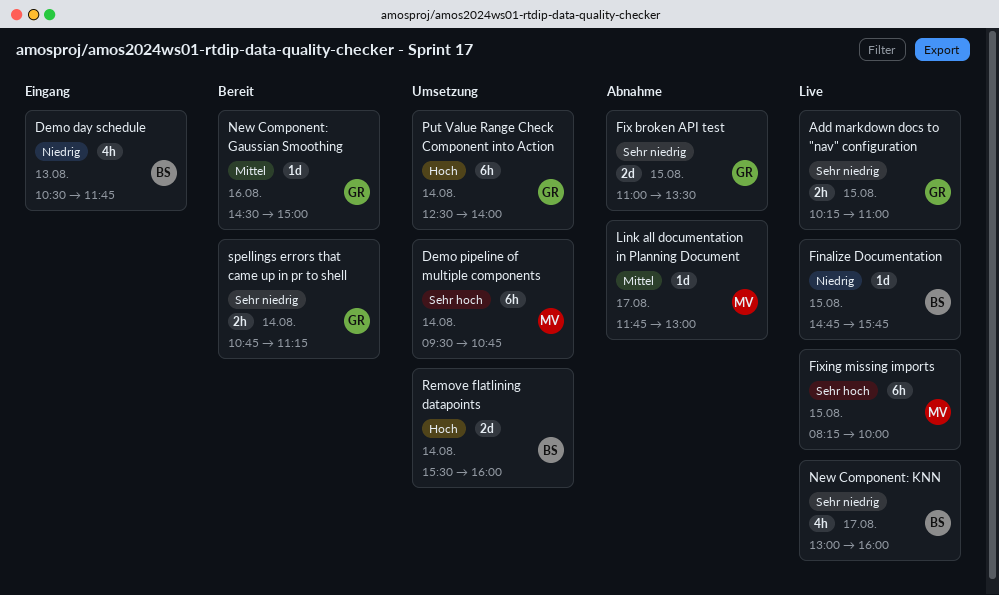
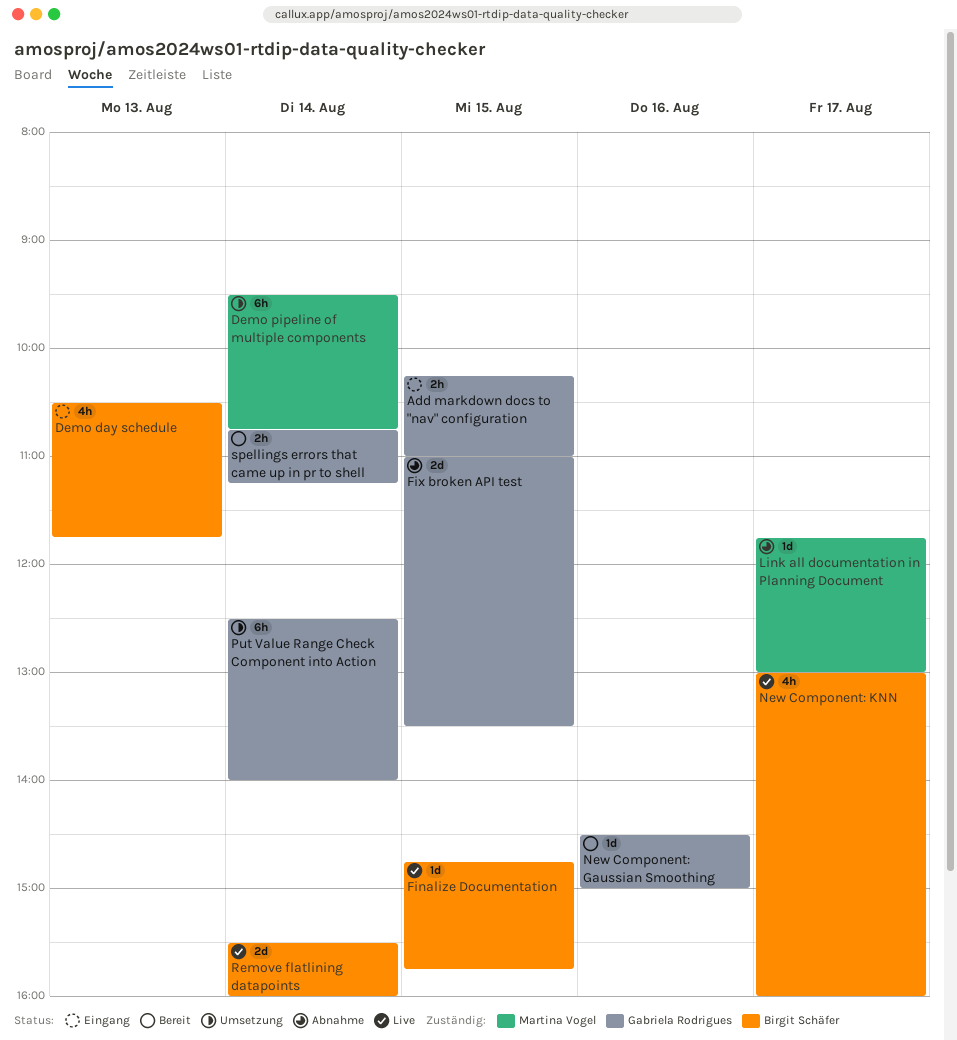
Add markdown docs to "nav" configuration, status: Live -> Eingang
Fixing missing imports: present -> none
Remove flatlining datapoints, status: Umsetzung -> Live

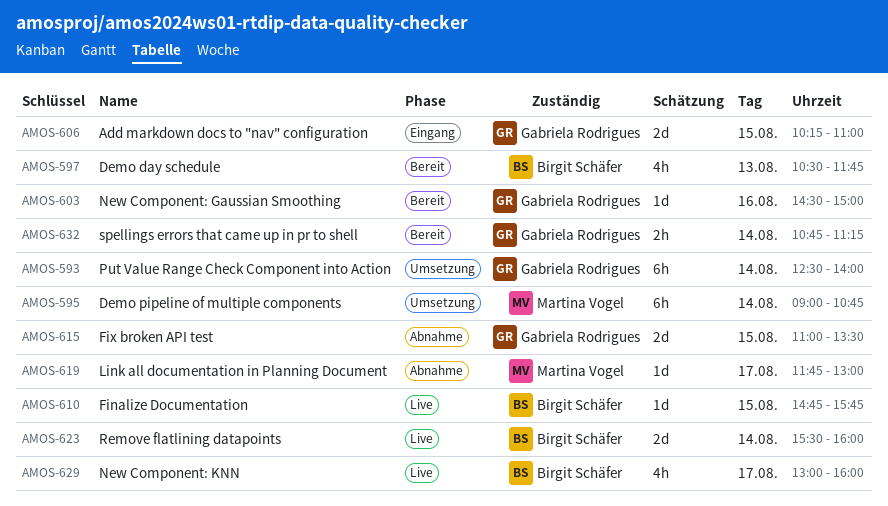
Add markdown docs to "nav" configuration, estimate: 2h -> 2d
Demo day schedule, status: Eingang -> Bereit
Demo pipeline of multiple components, begins: 09:30 -> 09:00

